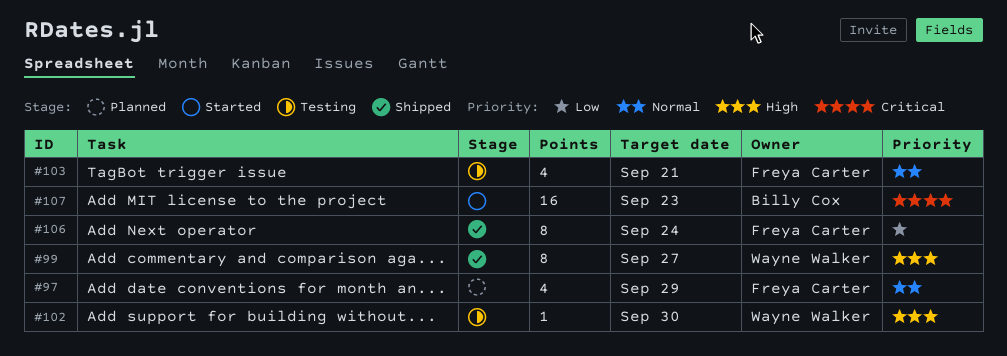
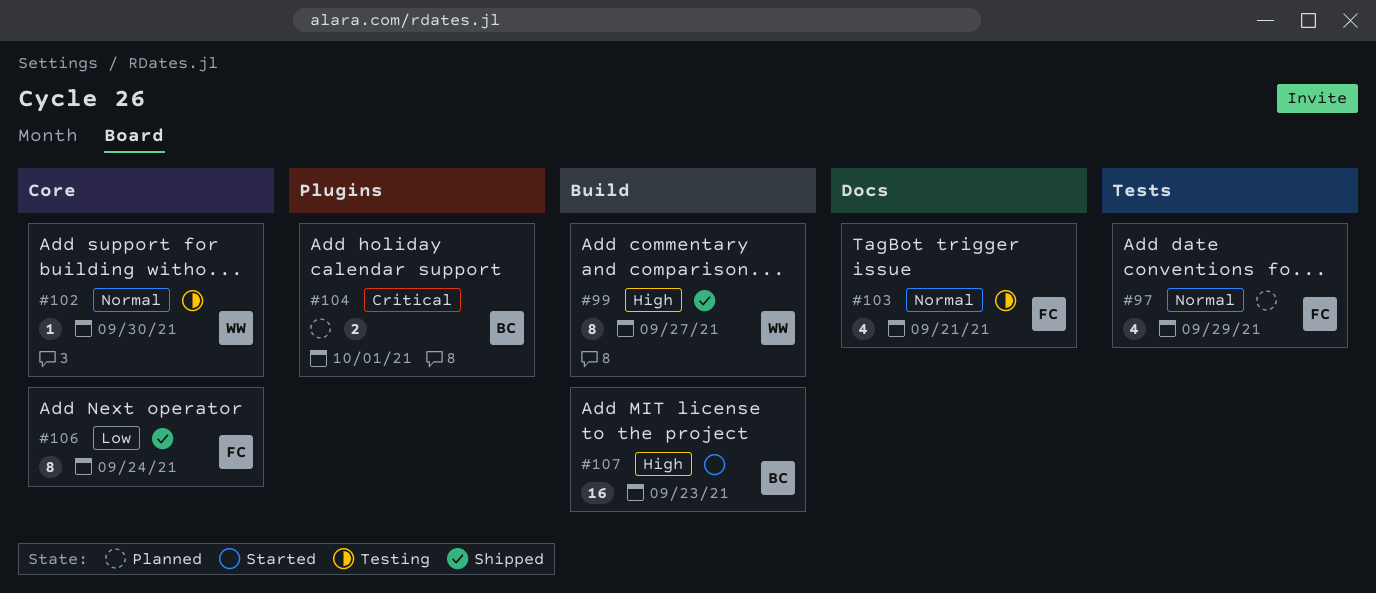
#102, priority: High -> Normal
#104: none -> present
#107, priority: Critical -> High

